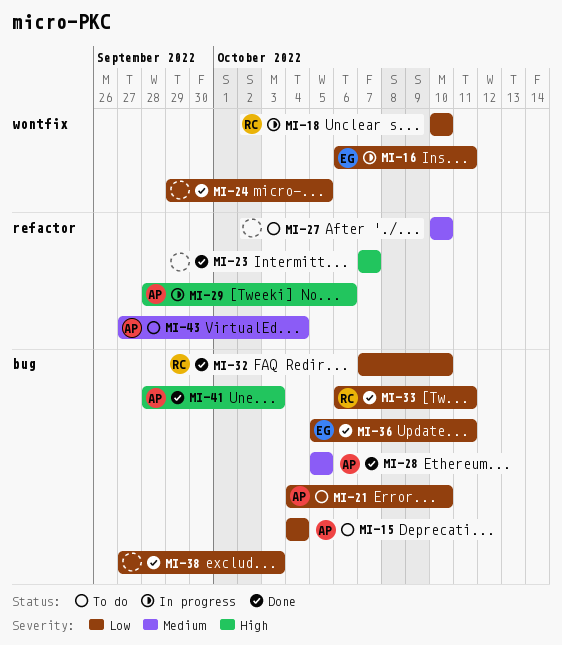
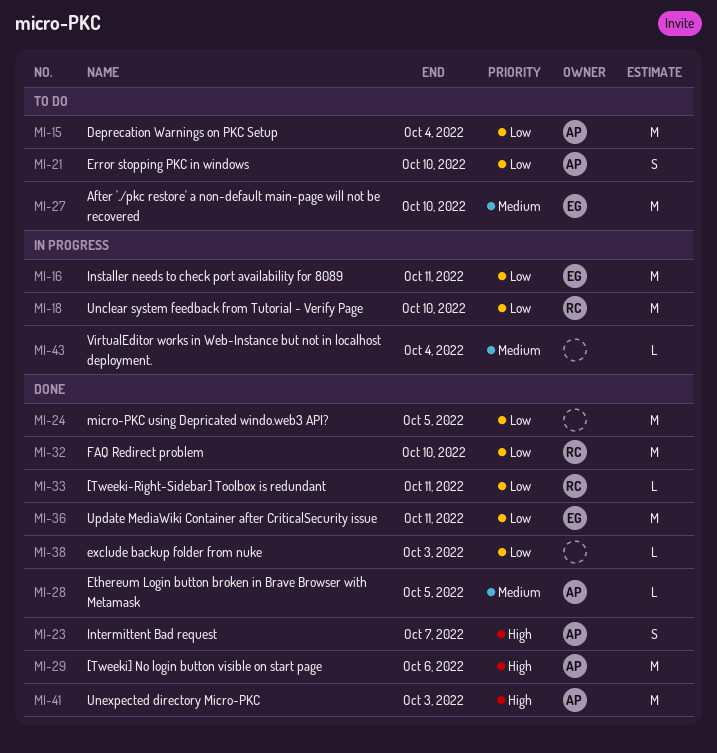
MI-23, owner: none -> AP
MI-27, owner: none -> EG
MI-29, status: In progress -> Done
MI-43, status: To do -> In progress
MI-43, owner: AP -> none

